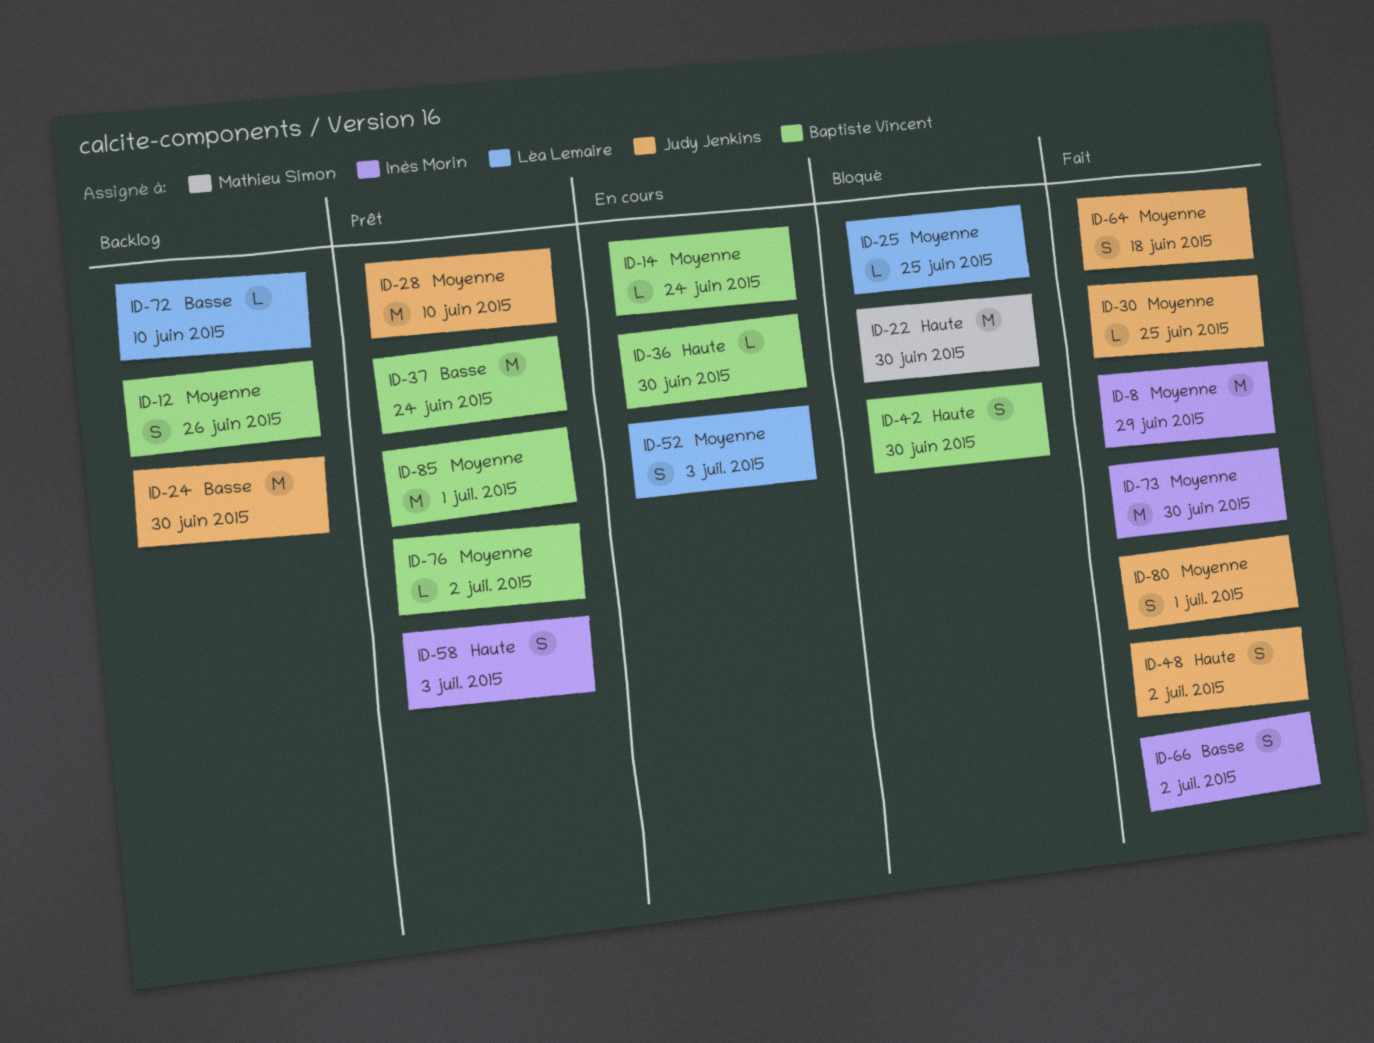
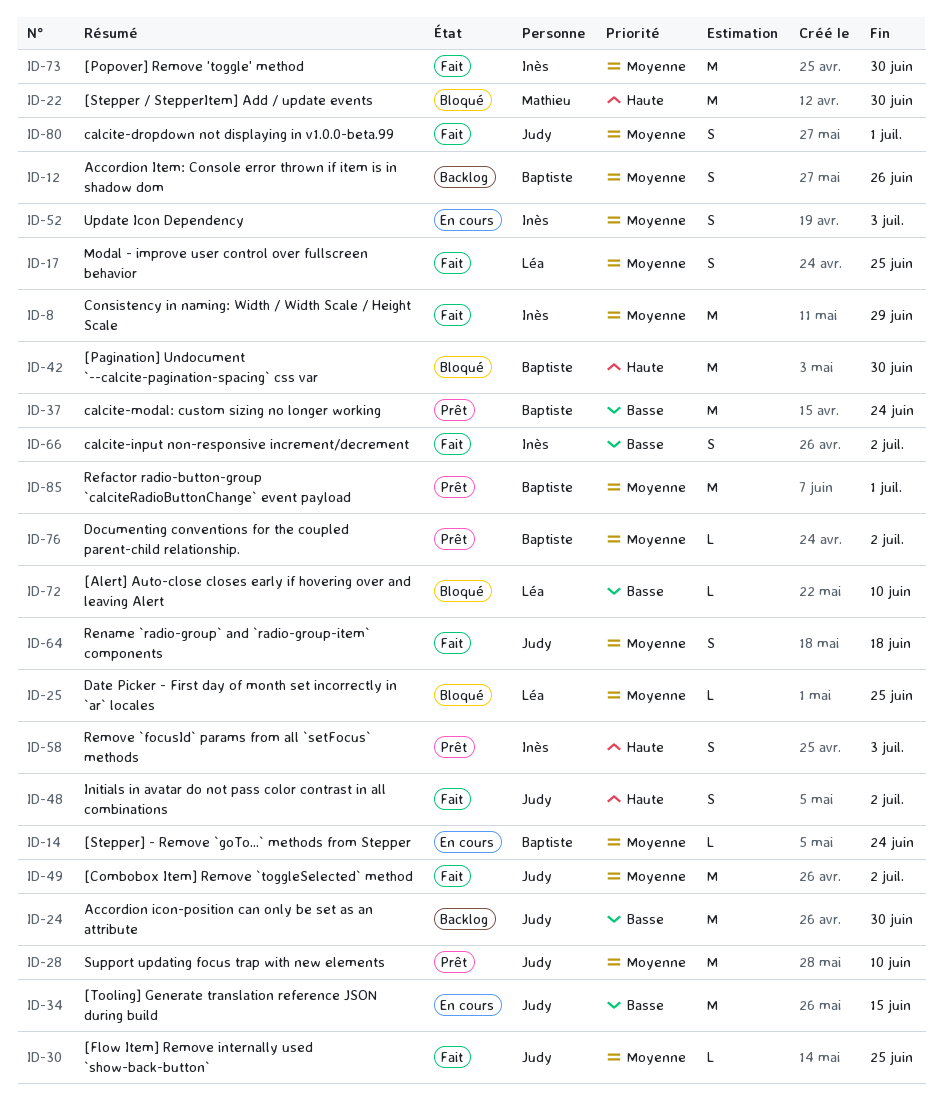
ID-17: none -> present
ID-34: none -> present
ID-36: present -> none
ID-42, estimate: S -> M
ID-49: none -> present
ID-52, owner: Léa Lemaire -> Inès Morin
ID-72, status: Backlog -> Bloqué

